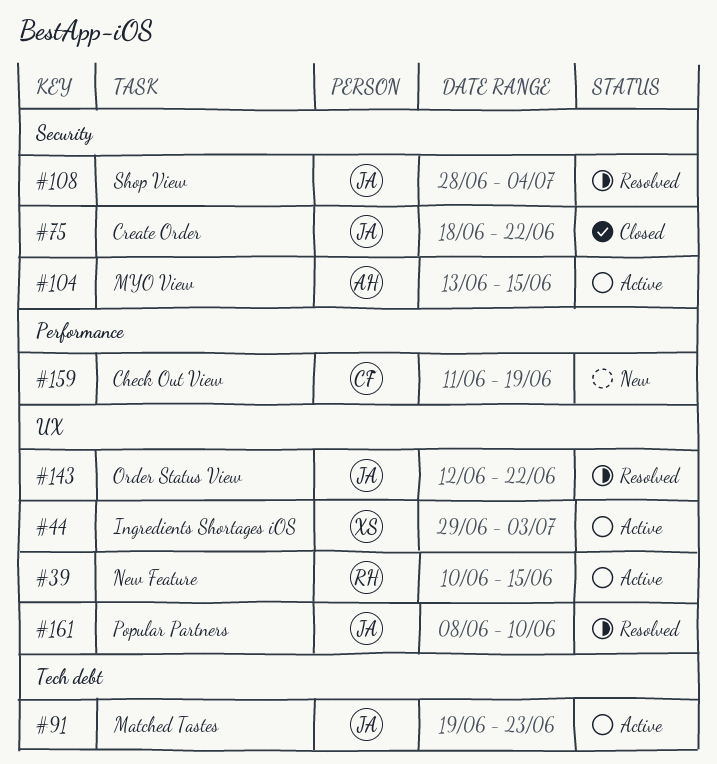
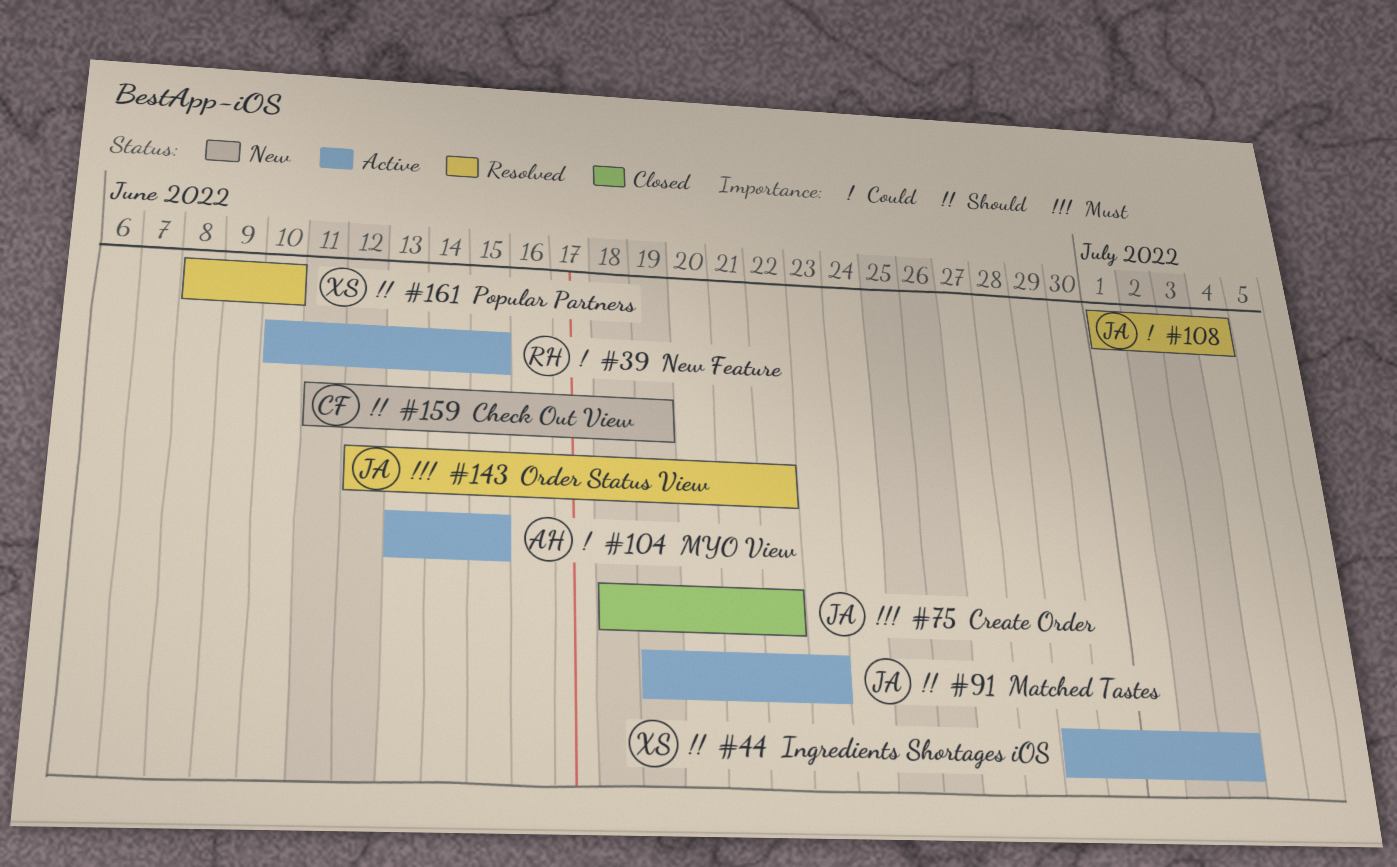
#108, start: Jun 28 -> Jul 1
#161, owner: JA -> XS

